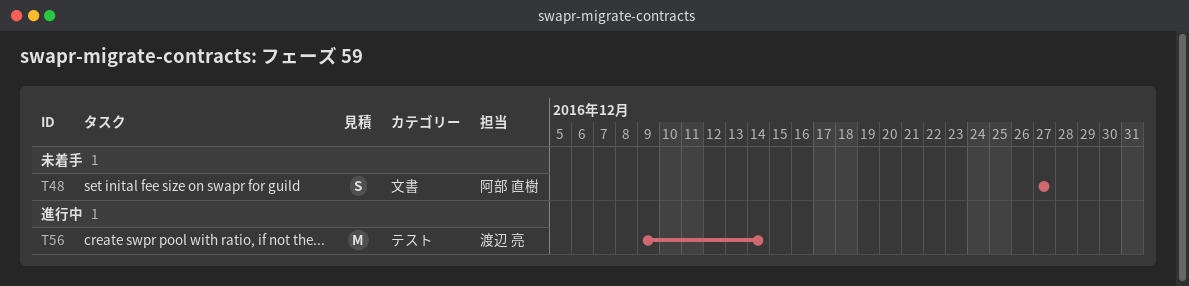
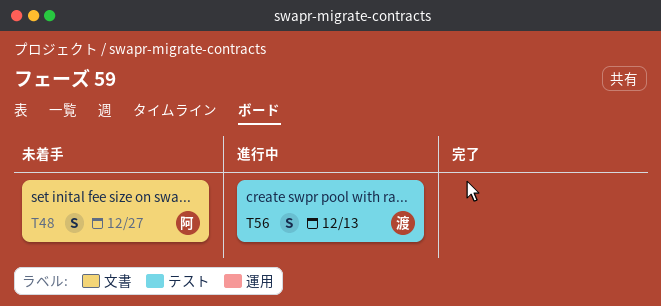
T56, estimate: M -> S
T56, due: Dec 14 -> Dec 13

